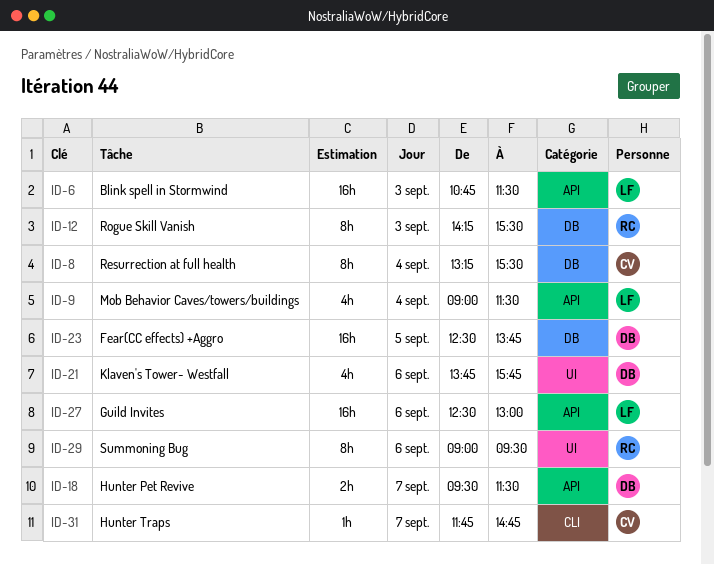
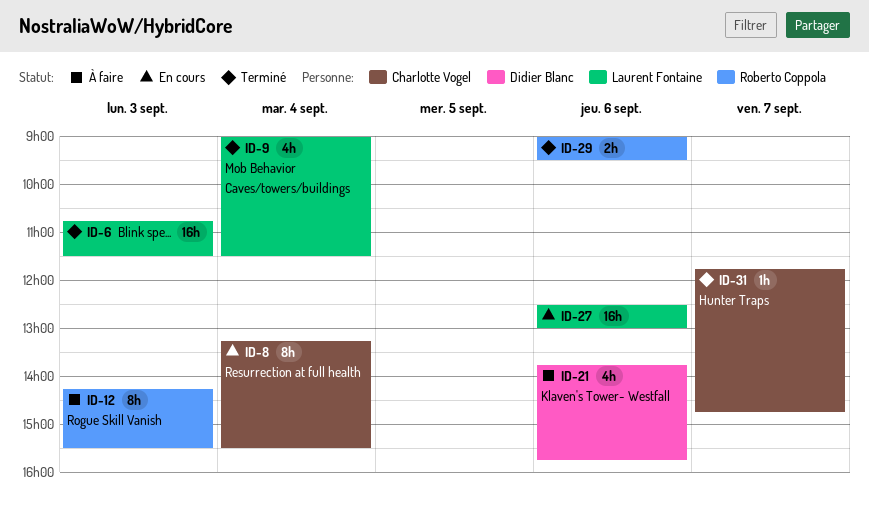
ID-18: present -> none
ID-23: present -> none
ID-29, estimate: 8h -> 2h

